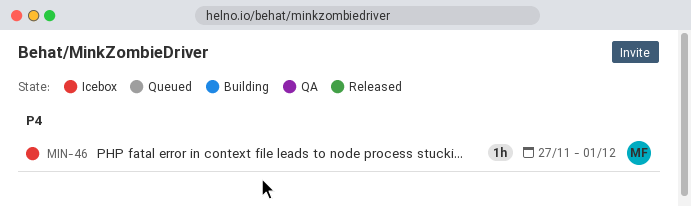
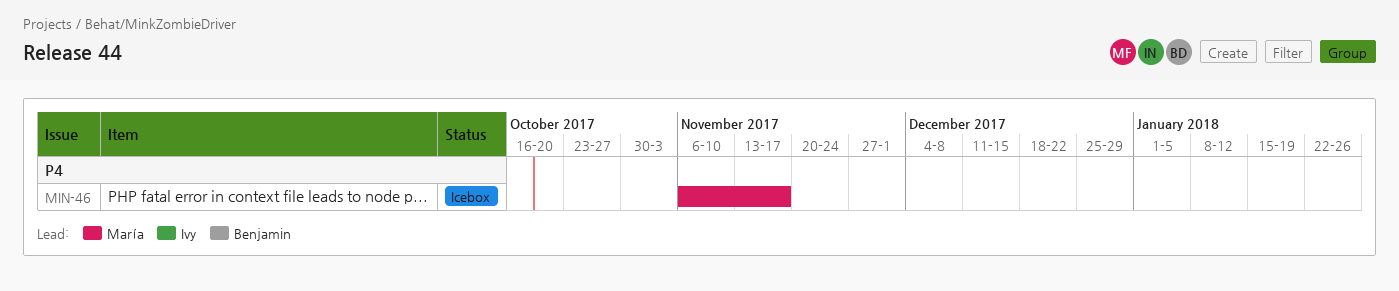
MIN-46, start: Nov 27 -> Nov 6
MIN-46, due: Dec 1 -> Nov 17

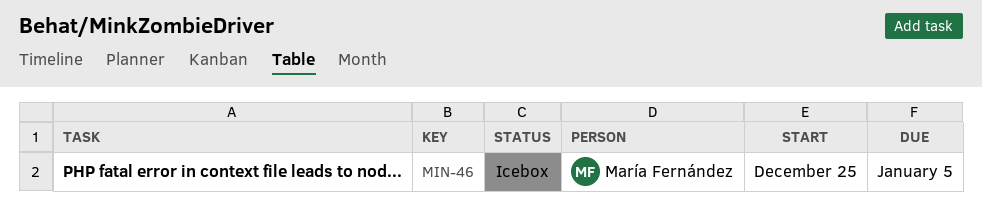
MIN-46, start: Nov 6 -> Dec 25
MIN-46, due: Nov 17 -> Jan 5

